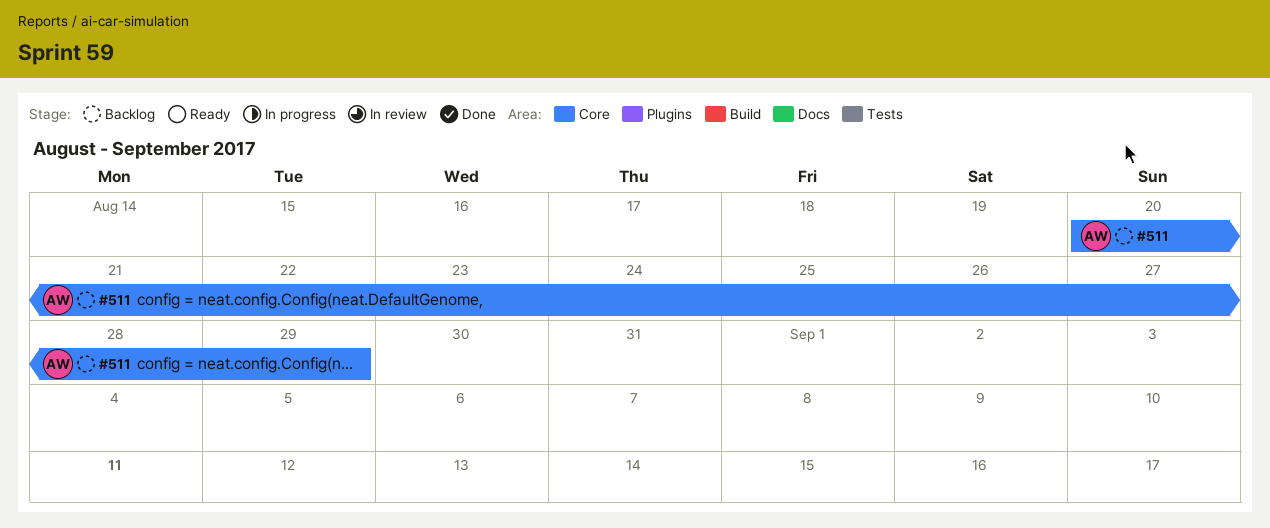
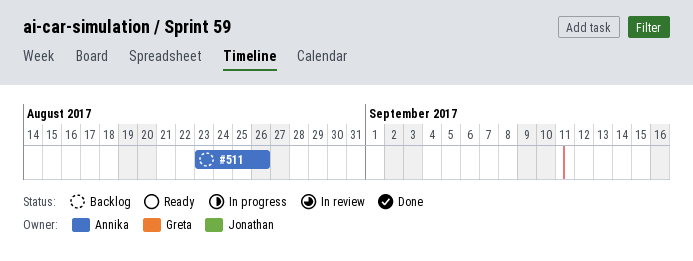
#511, start: Aug 20 -> Aug 23
#511, due: Aug 29 -> Aug 26

